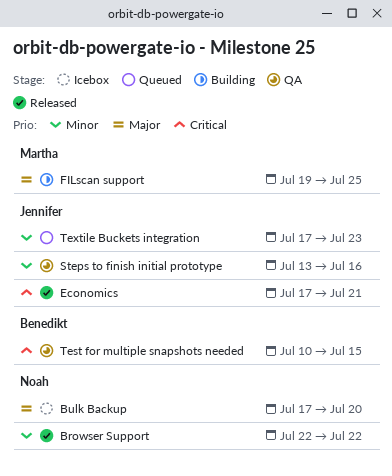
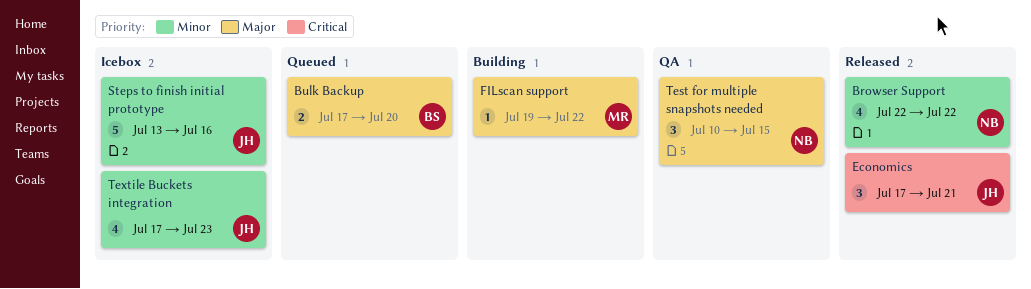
Bulk Backup, status: Icebox -> Queued
Bulk Backup, owner: Noah -> Benedikt
FILscan support, due: Jul 25 -> Jul 22
Steps to finish initial prototype, status: QA -> Icebox
Test for multiple snapshots needed, owner: Benedikt -> Noah
Test for multiple snapshots needed, priority: Critical -> Major
Textile Buckets integration, status: Queued -> Icebox

